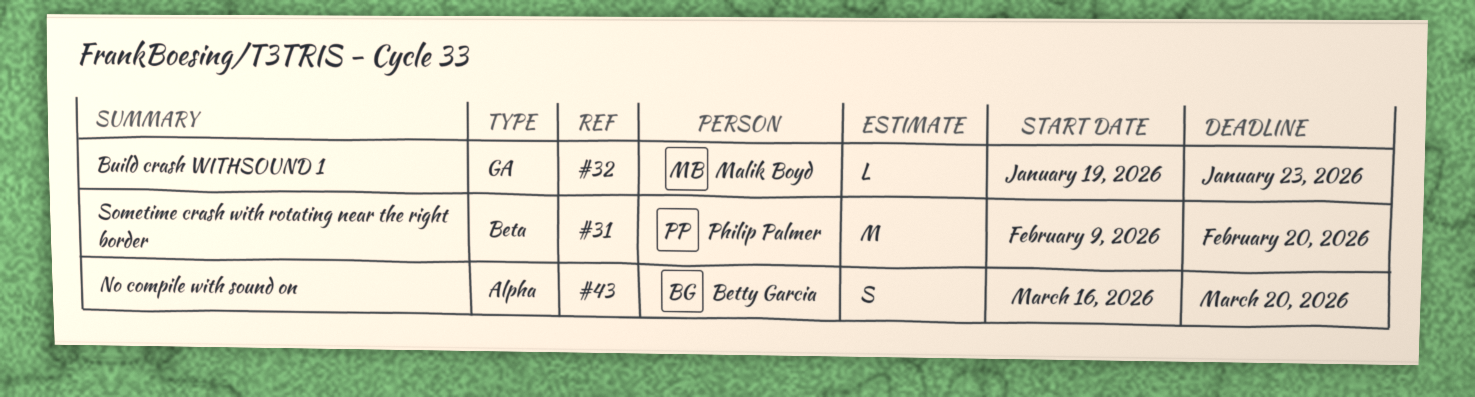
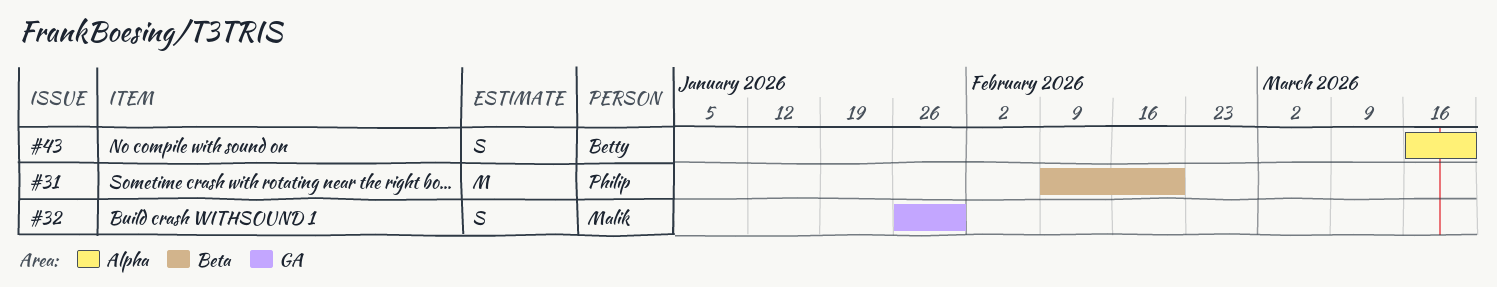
#32, estimate: L -> S
#32, start: Jan 19 -> Jan 26
#32, due: Jan 23 -> Jan 30

